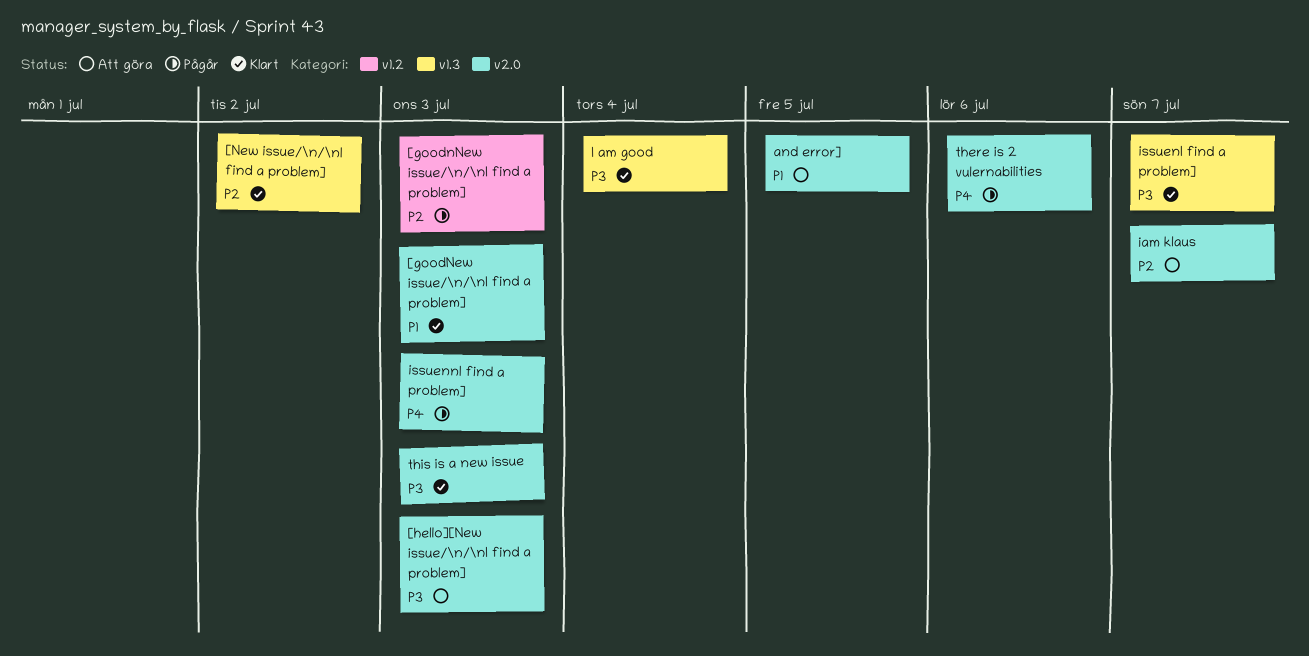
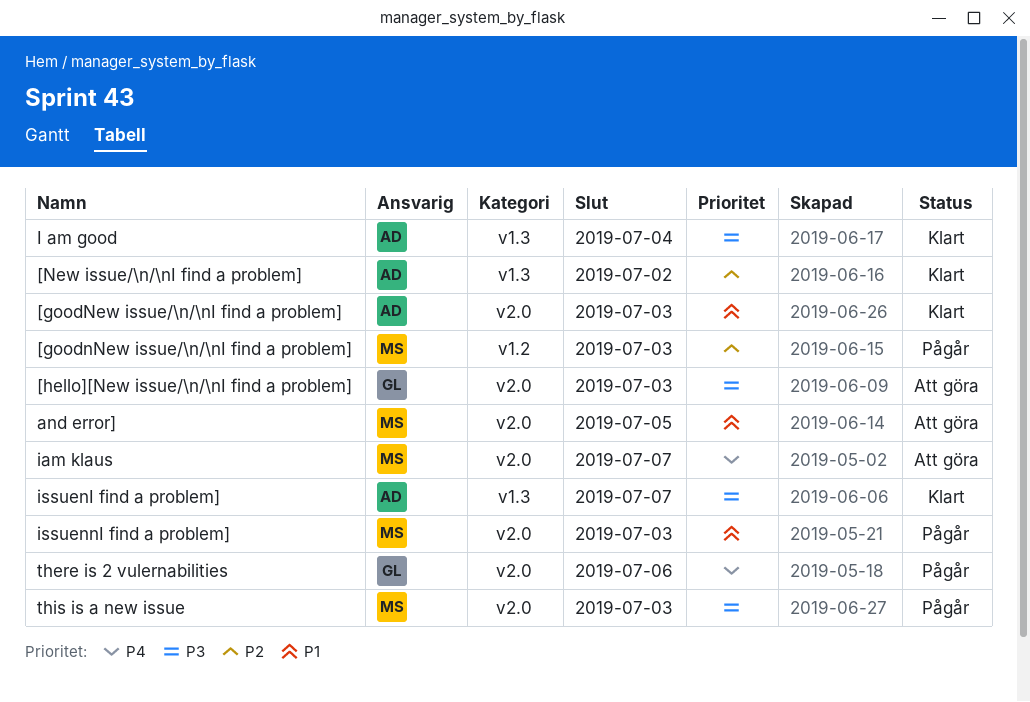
iam klaus, priority: P2 -> P4
issuennI find a problem], priority: P4 -> P1
this is a new issue, status: Klart -> Pågår

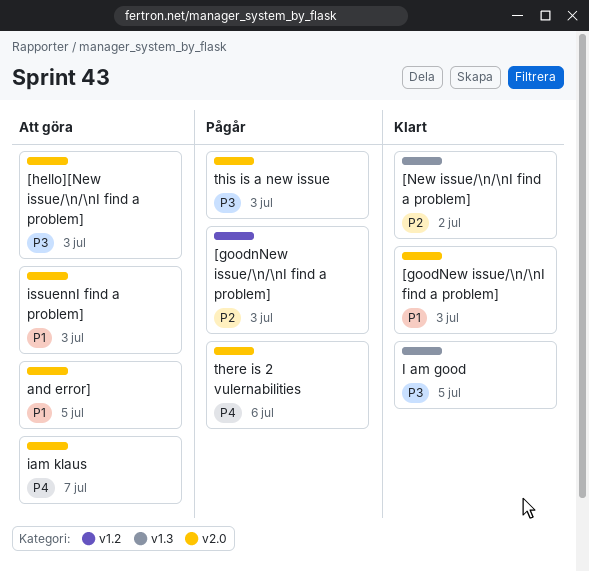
I am good, due: Jul 4 -> Jul 5
issuenI find a problem]: present -> none
issuennI find a problem], status: Pågår -> Att göra

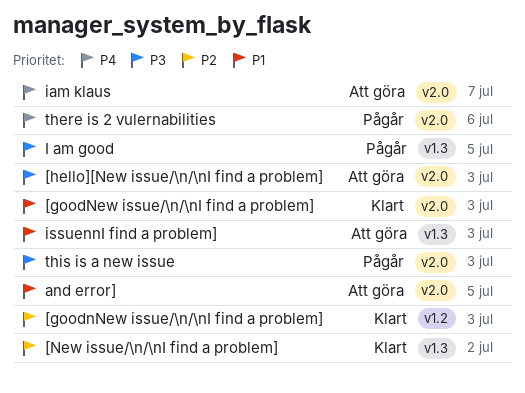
[goodnNew issue/\n/\nI find a problem], status: Pågår -> Klart
I am good, status: Klart -> Pågår
issuennI find a problem], label: v2.0 -> v1.3

